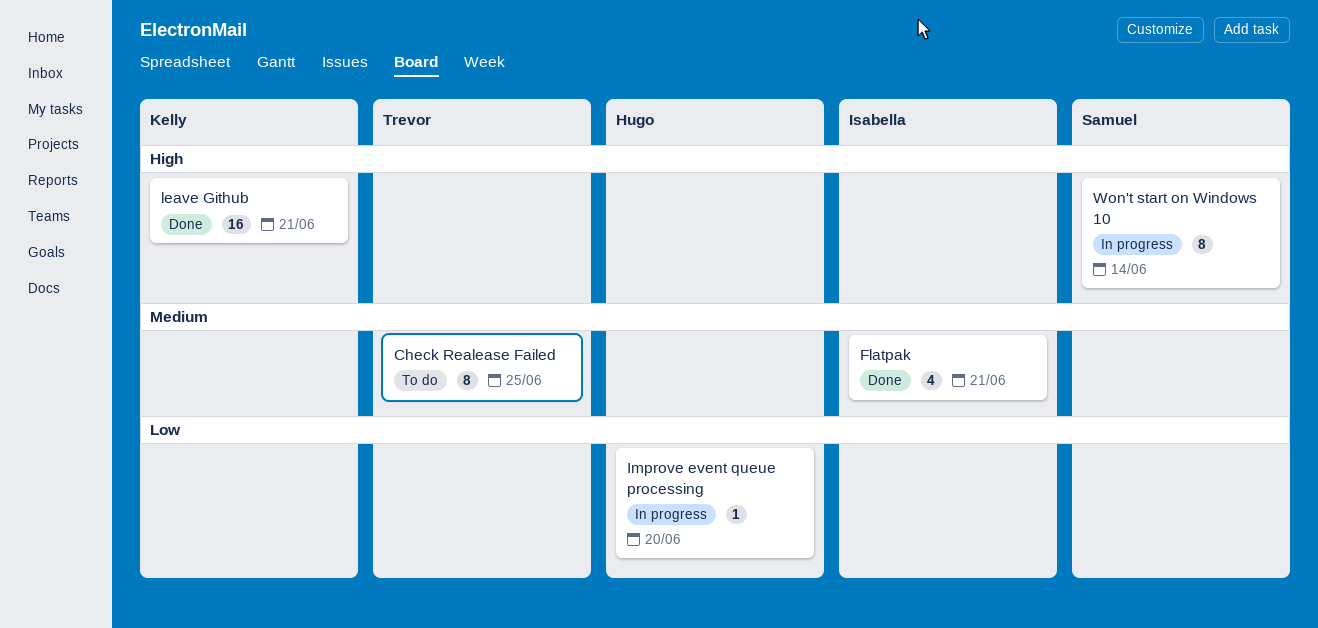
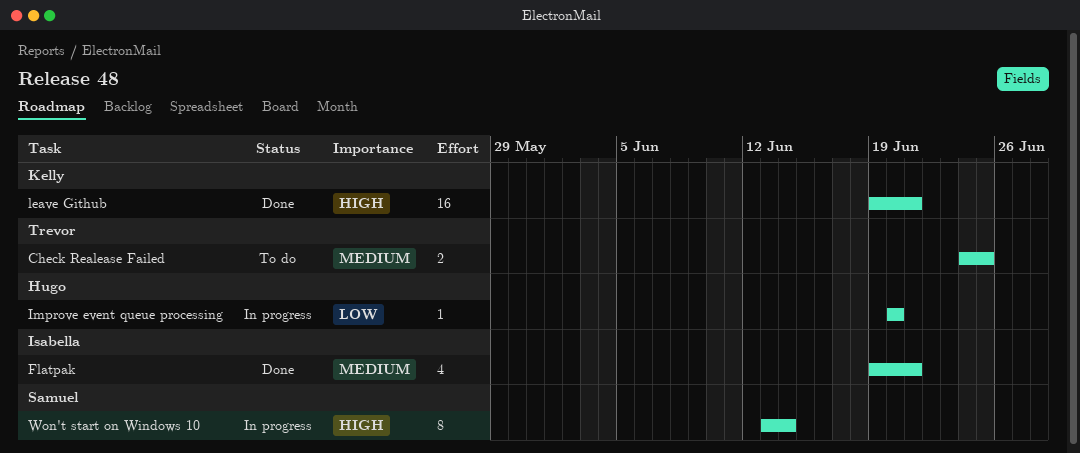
Check Realease Failed, estimate: 8 -> 2

